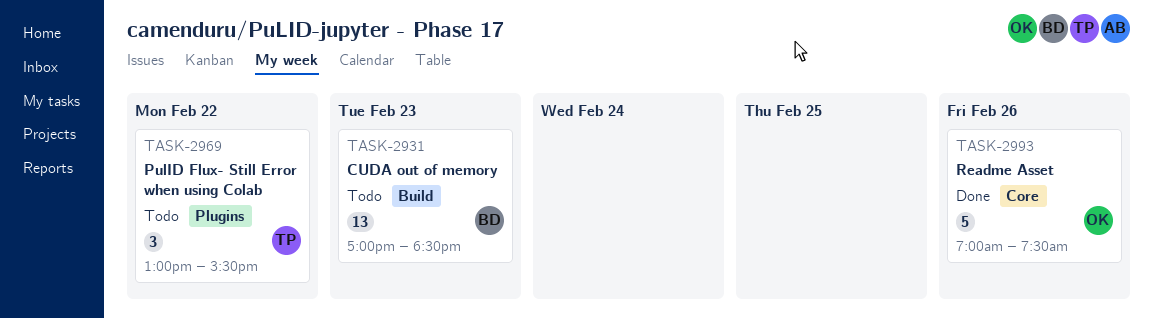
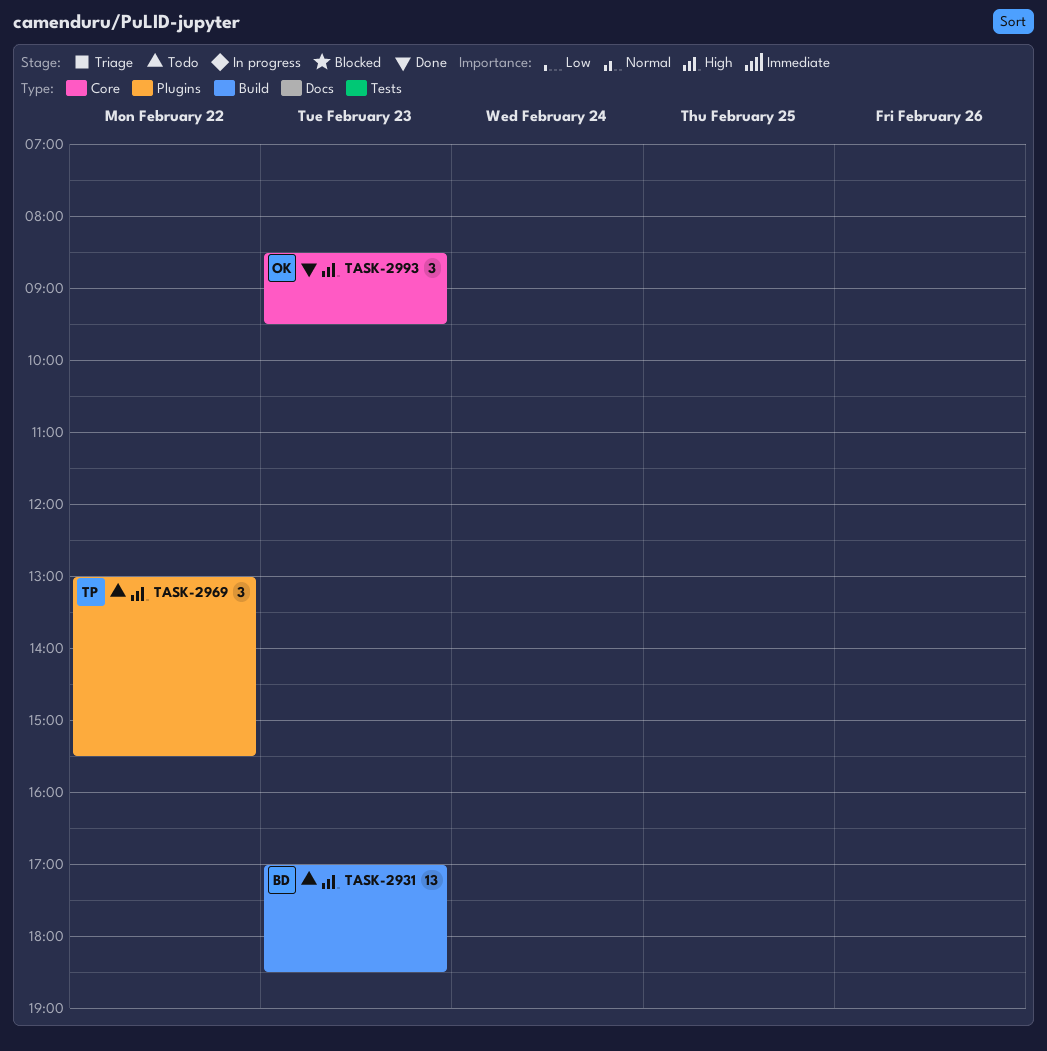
TASK-2993, estimate: 5 -> 3
TASK-2993, day: Feb 26 -> Feb 23
TASK-2993, begins: 07:00 -> 08:30
TASK-2993, ends: 07:30 -> 09:30

